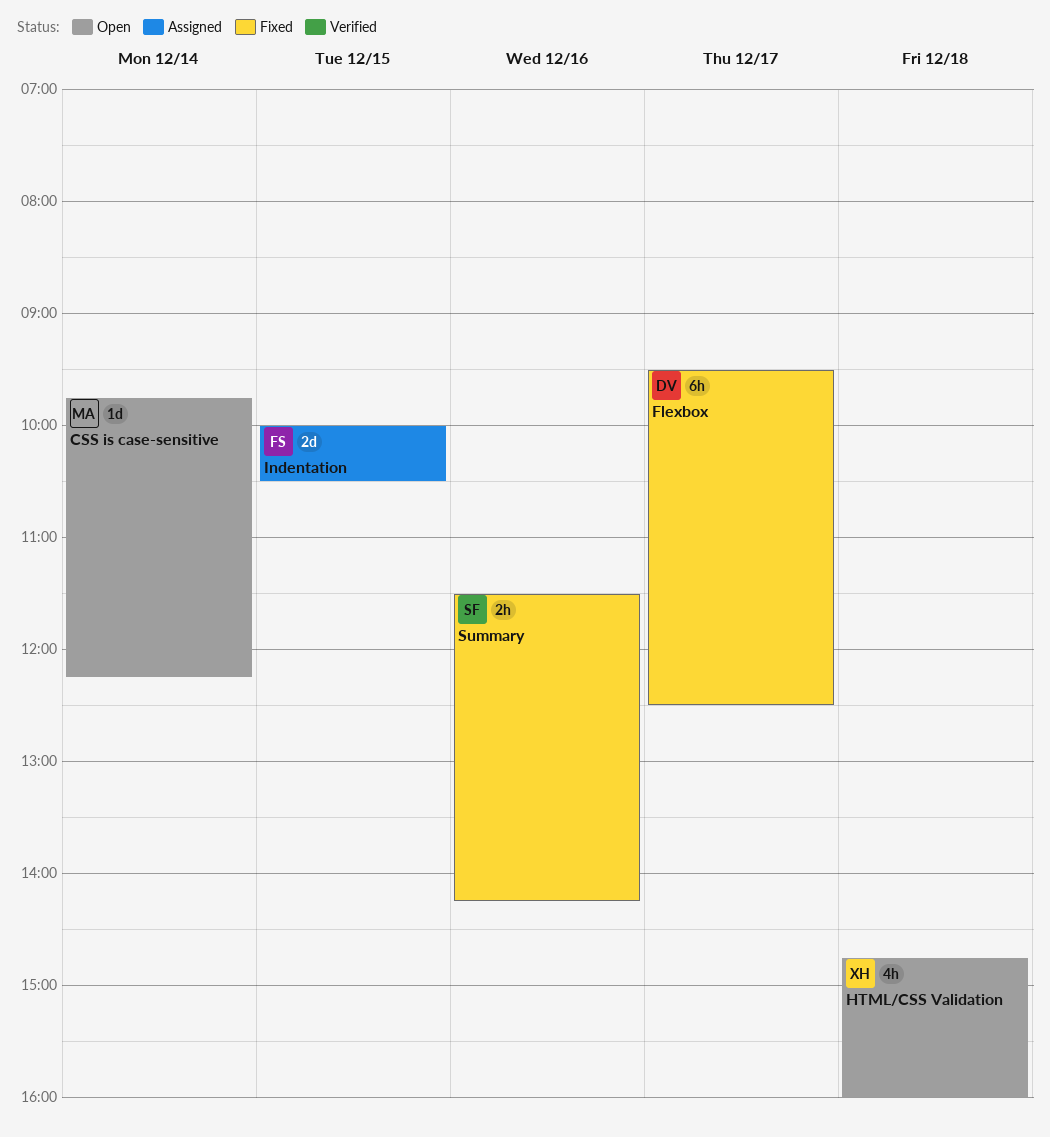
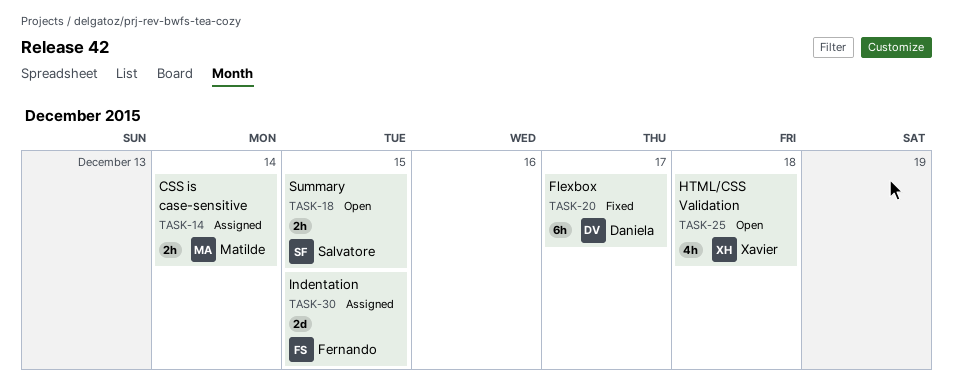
CSS is case-sensitive, status: Open -> Assigned
CSS is case-sensitive, estimate: 1d -> 2h
Summary, status: Fixed -> Open
Summary, day: Dec 16 -> Dec 15

